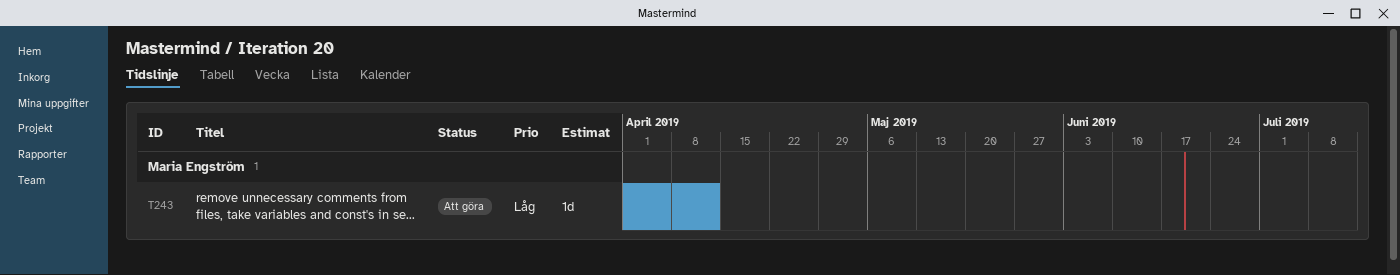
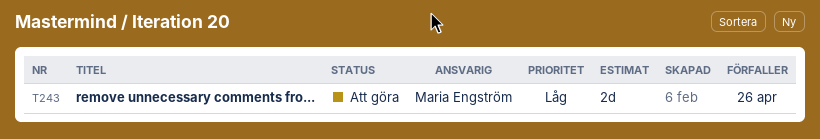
T243, estimate: 1d -> 2d
T243, due: Apr 12 -> Apr 26

